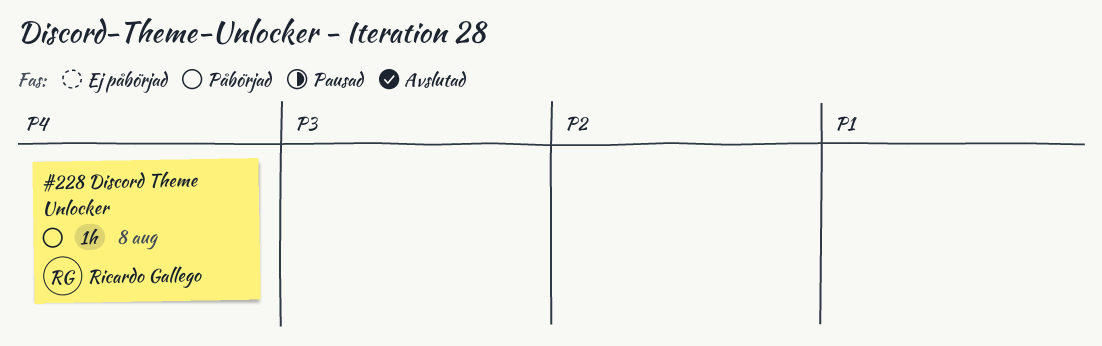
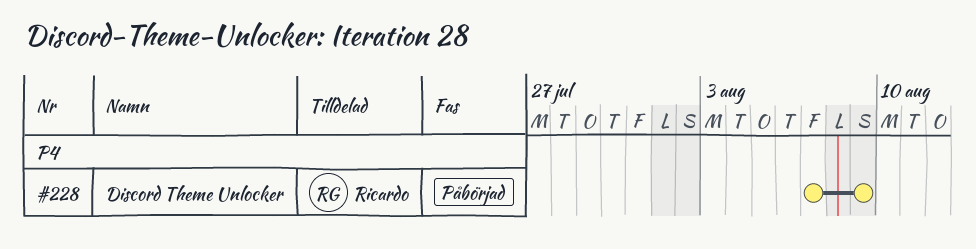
#228, due: Aug 8 -> Aug 9

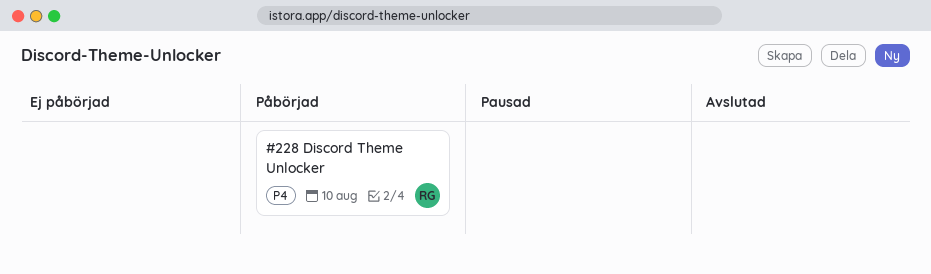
#228, due: Aug 9 -> Aug 10

